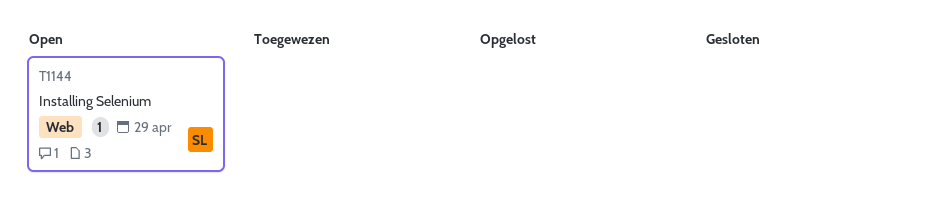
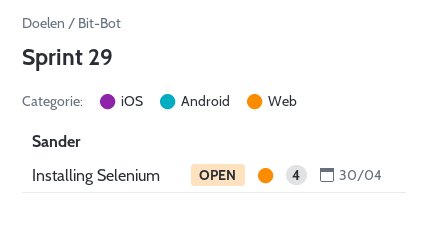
Installing Selenium, estimate: 1 -> 4
Installing Selenium, due: Apr 29 -> Apr 30

